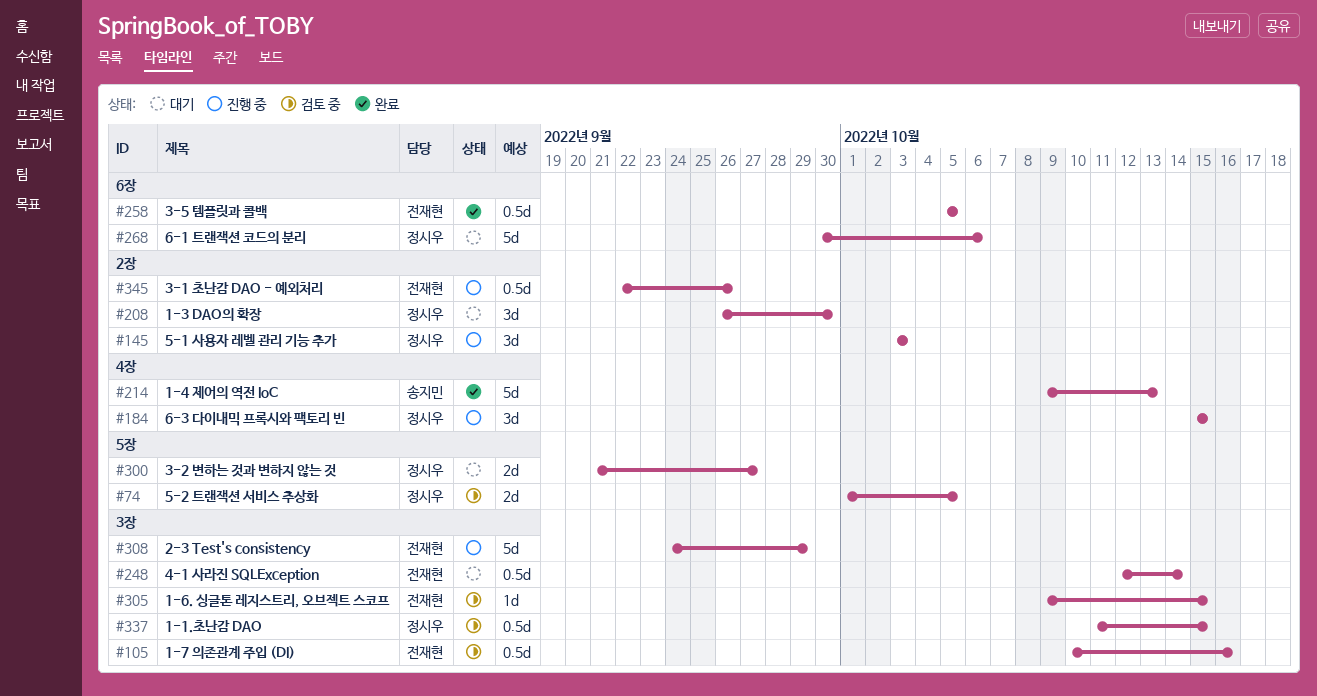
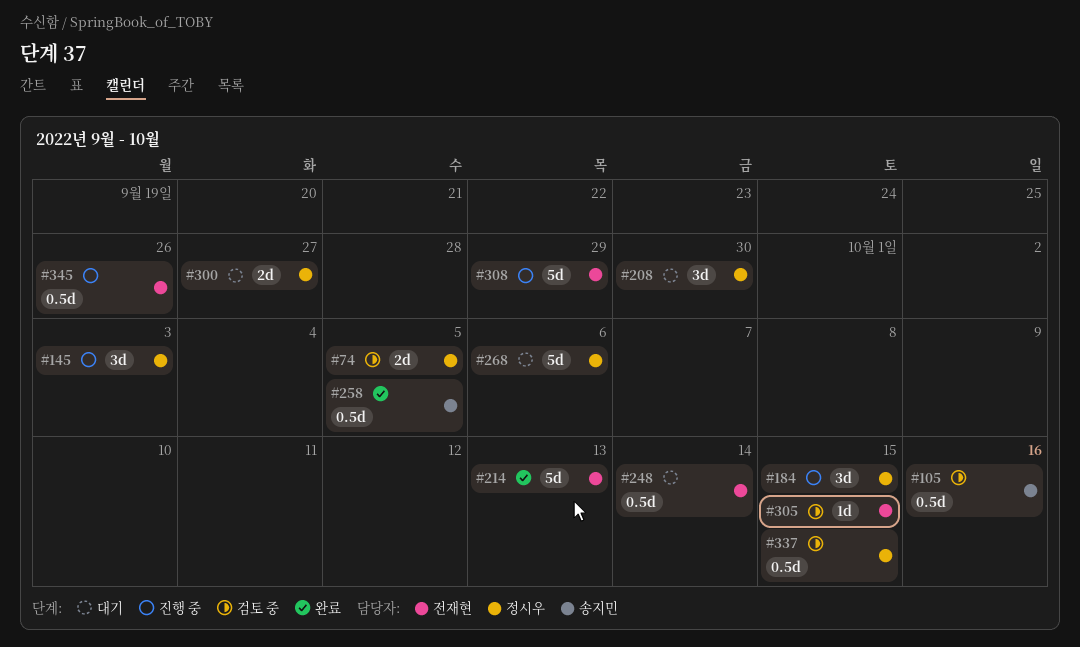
#105, owner: 전재현 -> 송지민
#214, owner: 송지민 -> 전재현
#258, owner: 전재현 -> 송지민

